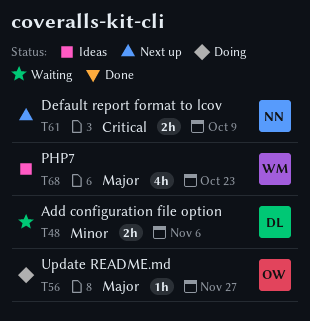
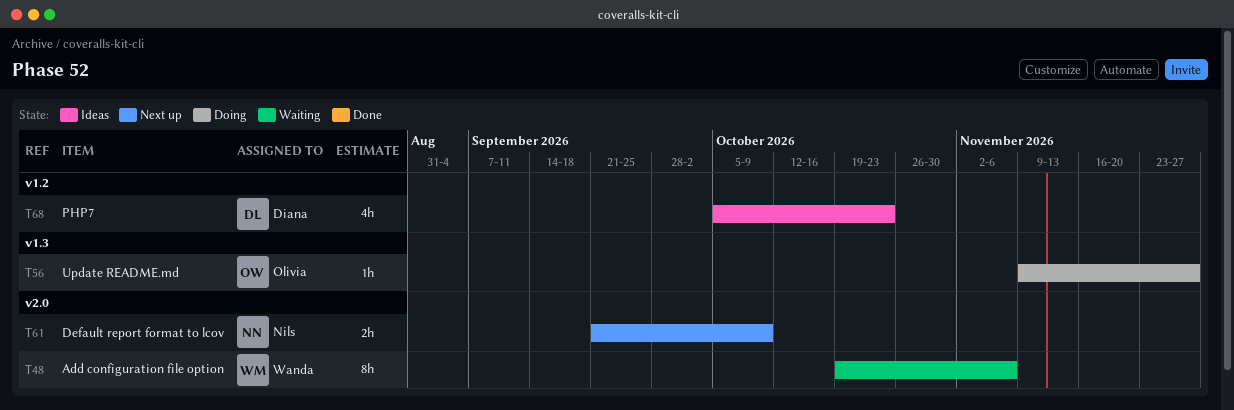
T48, owner: Diana -> Wanda
T48, estimate: 2h -> 8h
T68, owner: Wanda -> Diana

